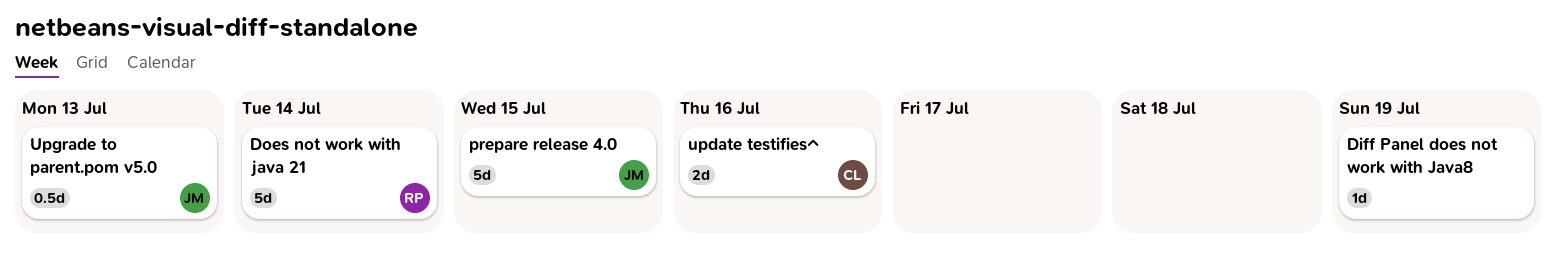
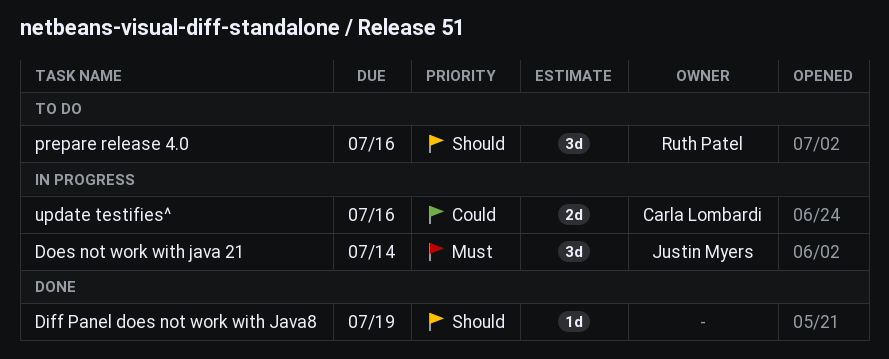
Does not work with java 21, owner: Ruth Patel -> Justin Myers
Does not work with java 21, estimate: 5d -> 3d
prepare release 4.0, owner: Justin Myers -> Ruth Patel
prepare release 4.0, estimate: 5d -> 3d
prepare release 4.0, due: Jul 15 -> Jul 16
Upgrade to parent.pom v5.0: present -> none

